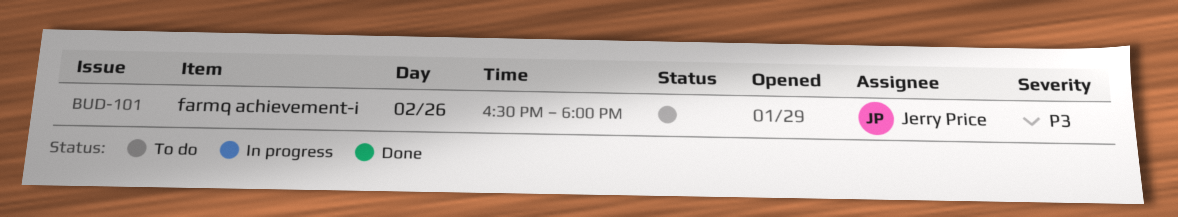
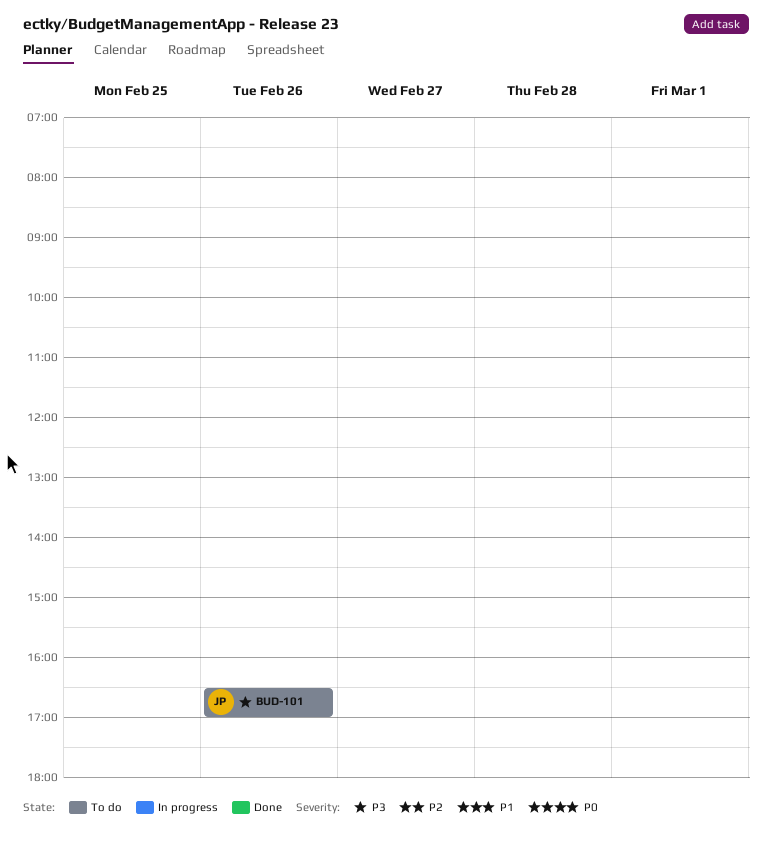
BUD-101, ends: 18:00 -> 17:00

